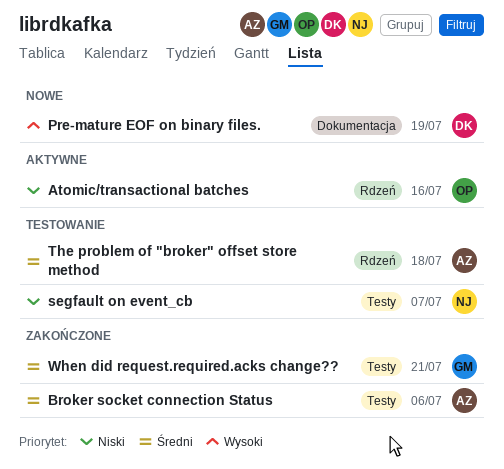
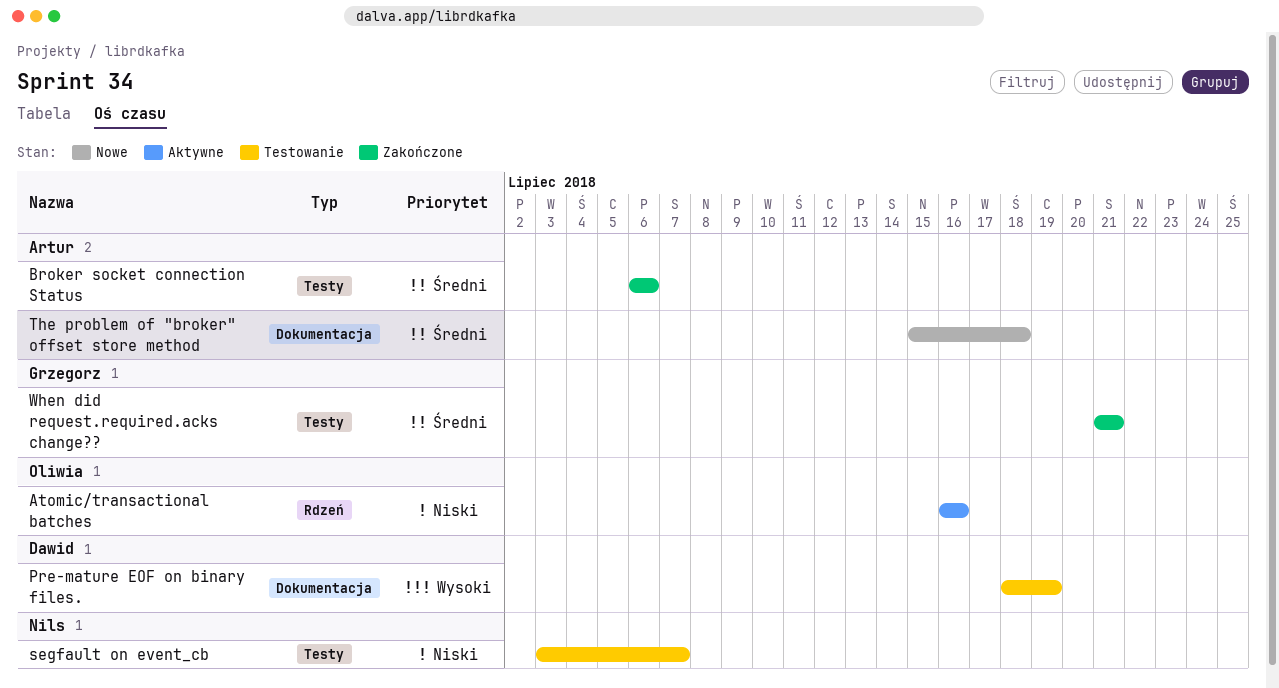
Pre-mature EOF on binary files., status: Nowe -> Testowanie
The problem of "broker" offset store method, status: Testowanie -> Nowe
The problem of "broker" offset store method, label: Rdzeń -> Dokumentacja

